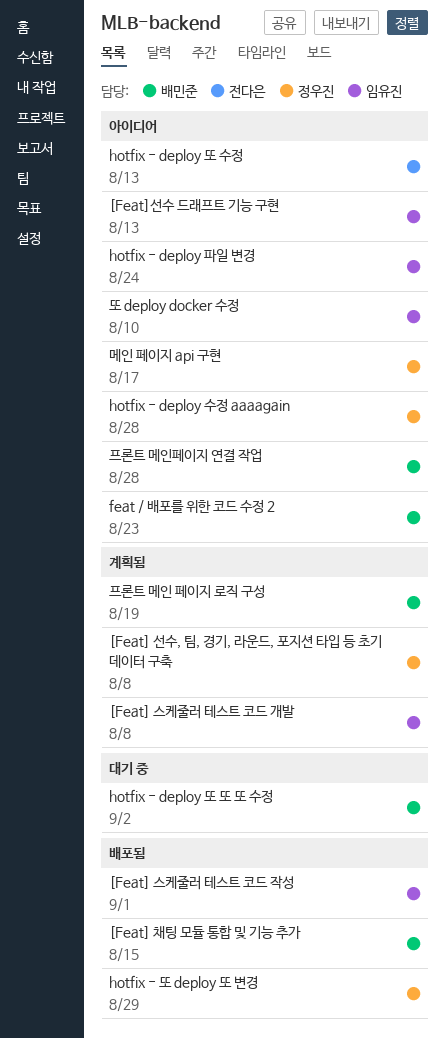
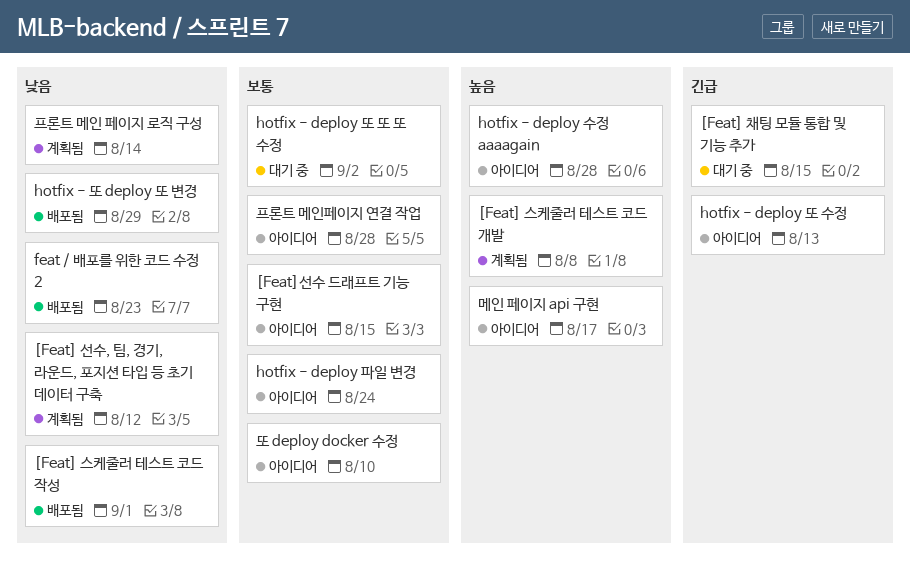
[Feat] 선수, 팀, 경기, 라운드, 포지션 타입 등 초기 데이터 구축, due: Aug 8 -> Aug 12
[Feat] 채팅 모듈 통합 및 기능 추가, status: 배포됨 -> 대기 중
[Feat]선수 드래프트 기능 구현, due: Aug 13 -> Aug 15
feat / 배포를 위한 코드 수정 2, status: 아이디어 -> 배포됨
프론트 메인 페이지 로직 구성, due: Aug 19 -> Aug 14

